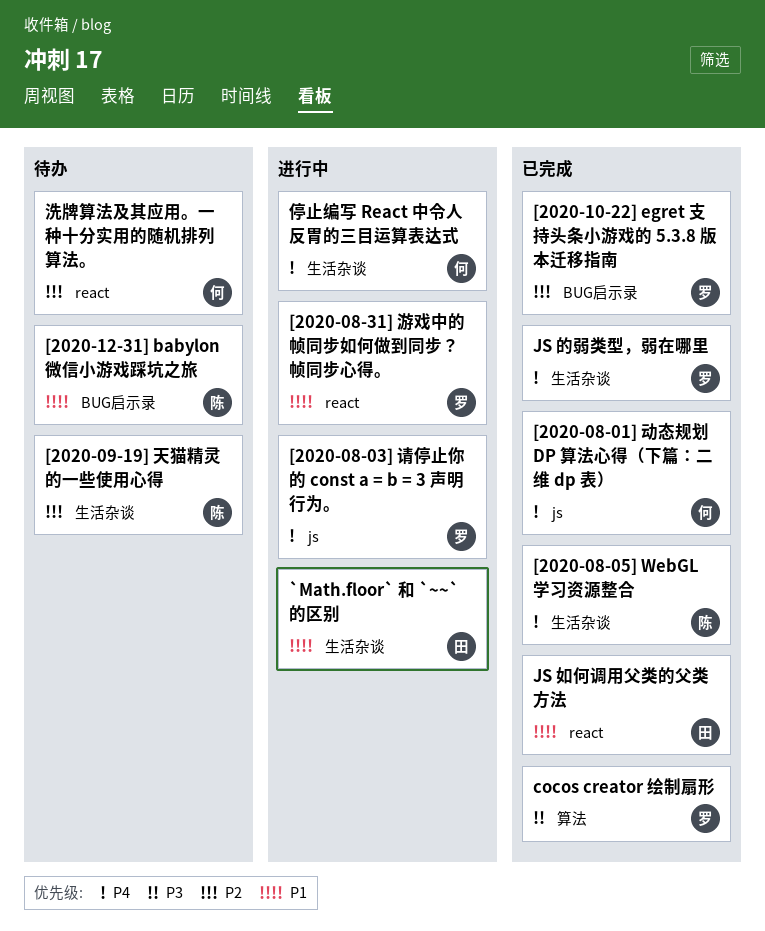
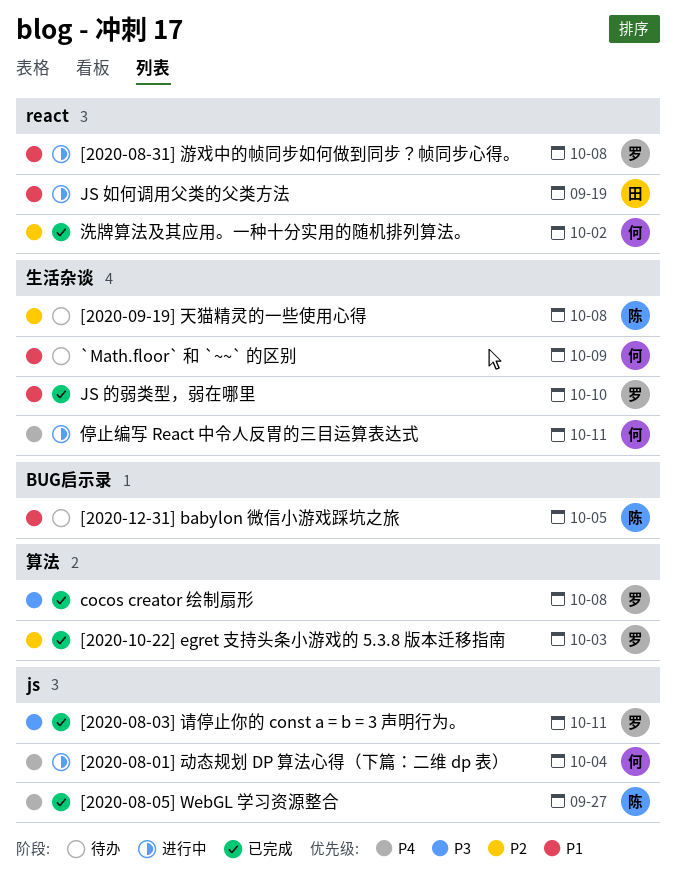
[2020-08-01] 动态规划 DP 算法心得（下篇：二维 dp 表）, status: 已完成 -> 进行中
[2020-08-03] 请停止你的 const a = b = 3 声明行为。, status: 进行中 -> 已完成
[2020-08-03] 请停止你的 const a = b = 3 声明行为。, priority: P4 -> P3
[2020-08-05] WebGL 学习资源整合, label: 生活杂谈 -> js
[2020-10-22] egret 支持头条小游戏的 5.3.8 版本迁移指南, label: BUG启示录 -> 算法
`Math.floor` 和 `~~` 的区别, status: 进行中 -> 待办
`Math.floor` 和 `~~` 的区别, owner: 田 -> 何
JS 如何调用父类的父类方法, status: 已完成 -> 进行中
JS 的弱类型，弱在哪里, priority: P4 -> P1
洗牌算法及其应用。一种十分实用的随机排列算法。, status: 待办 -> 已完成

